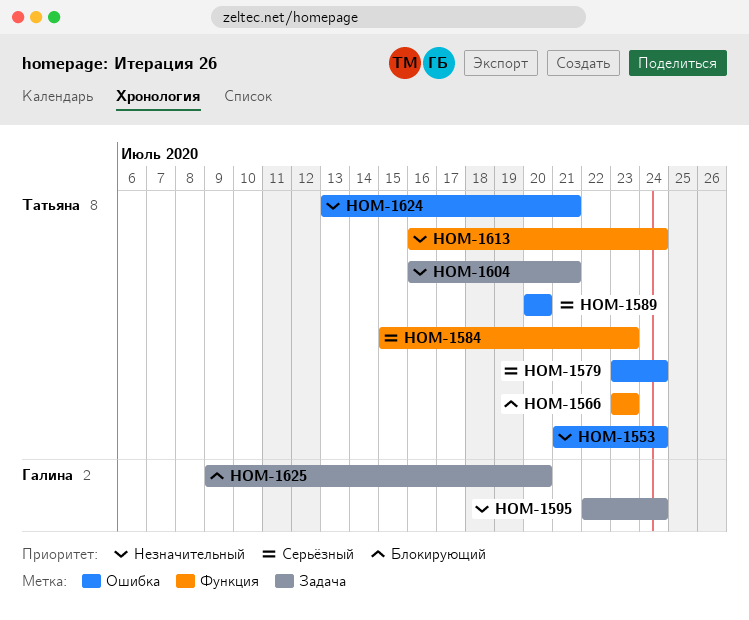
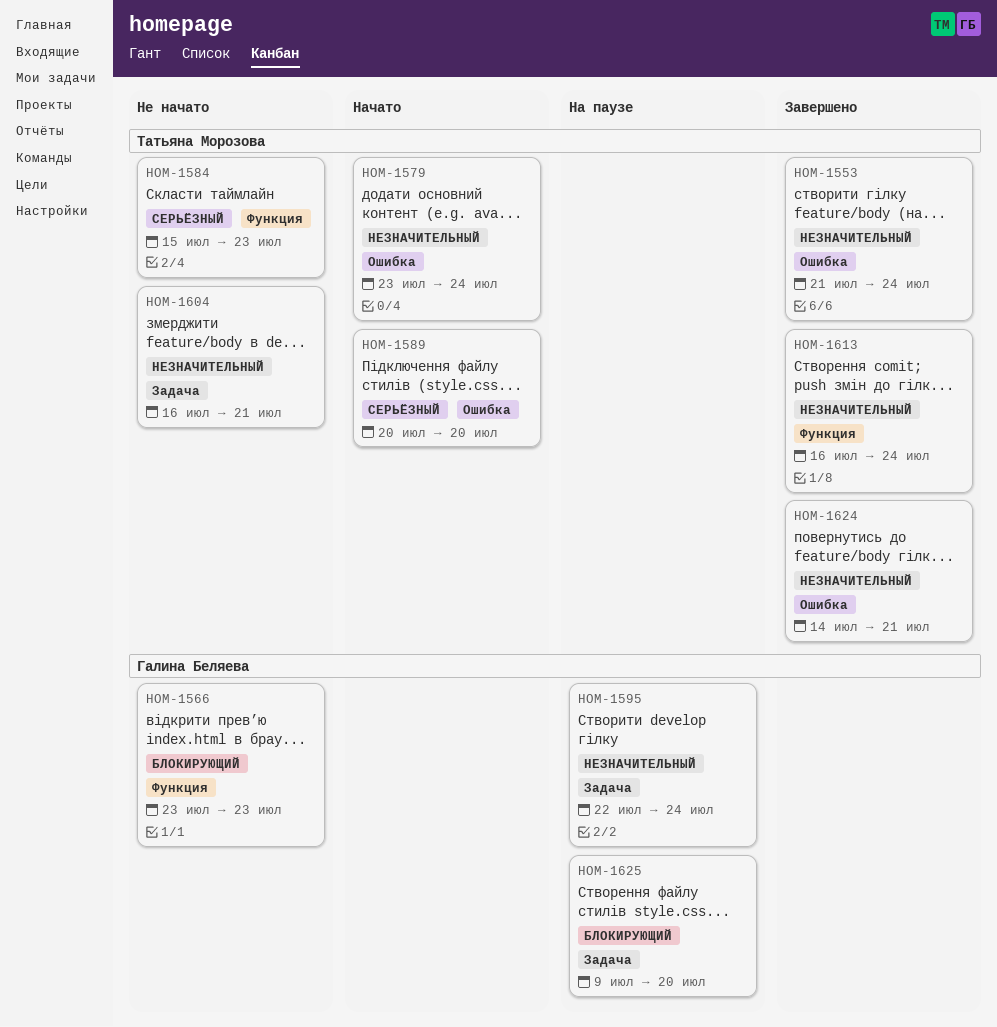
HOM-1566, owner: Татьяна Морозова -> Галина Беляева
HOM-1579, priority: Серьёзный -> Незначительный
HOM-1624, start: Jul 13 -> Jul 14

